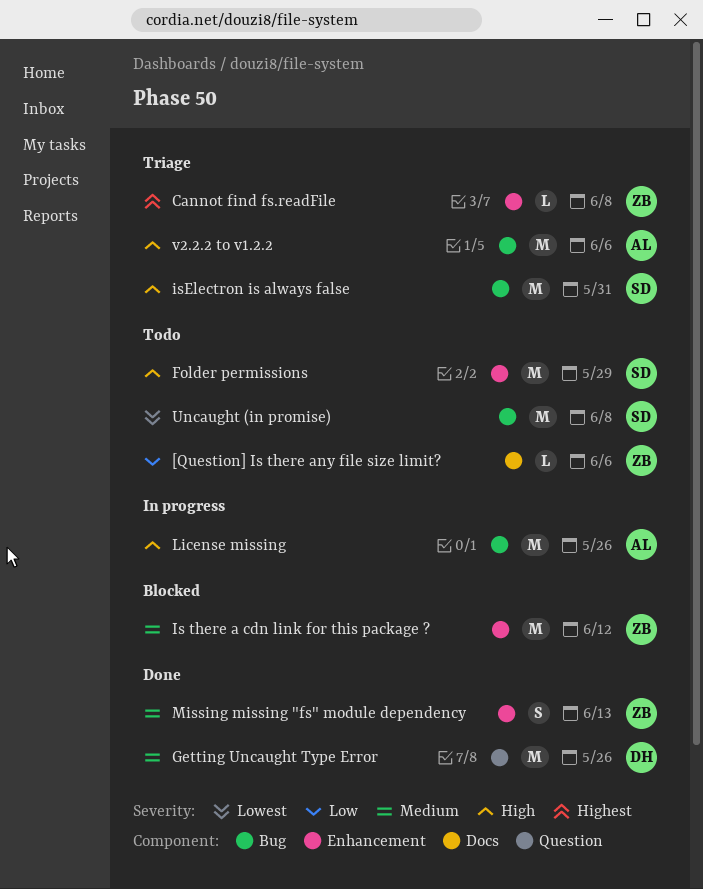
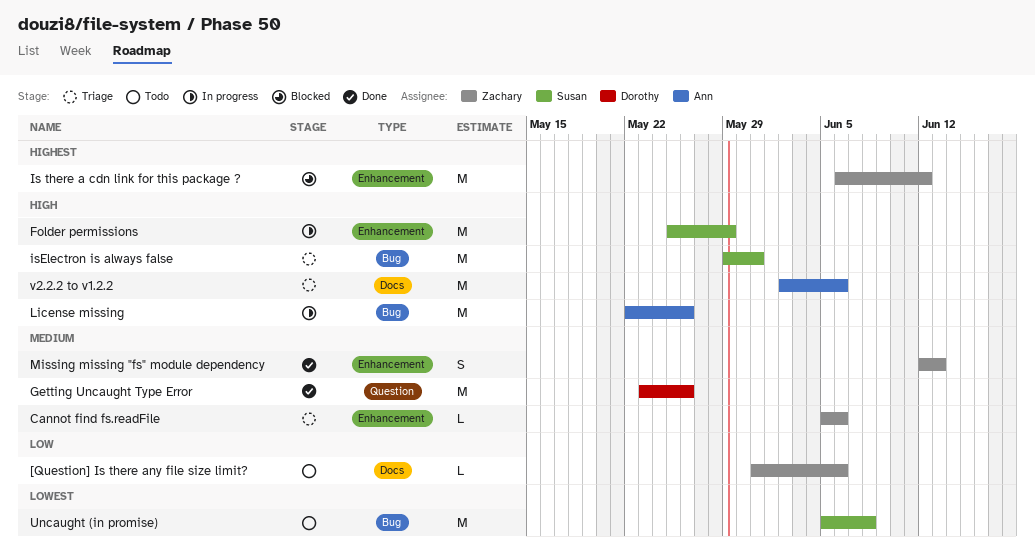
Cannot find fs.readFile, priority: Highest -> Medium
Cannot find fs.readFile, due: Jun 8 -> Jun 6
Folder permissions, status: Todo -> In progress
Is there a cdn link for this package ?, priority: Medium -> Highest
v2.2.2 to v1.2.2, label: Bug -> Docs

